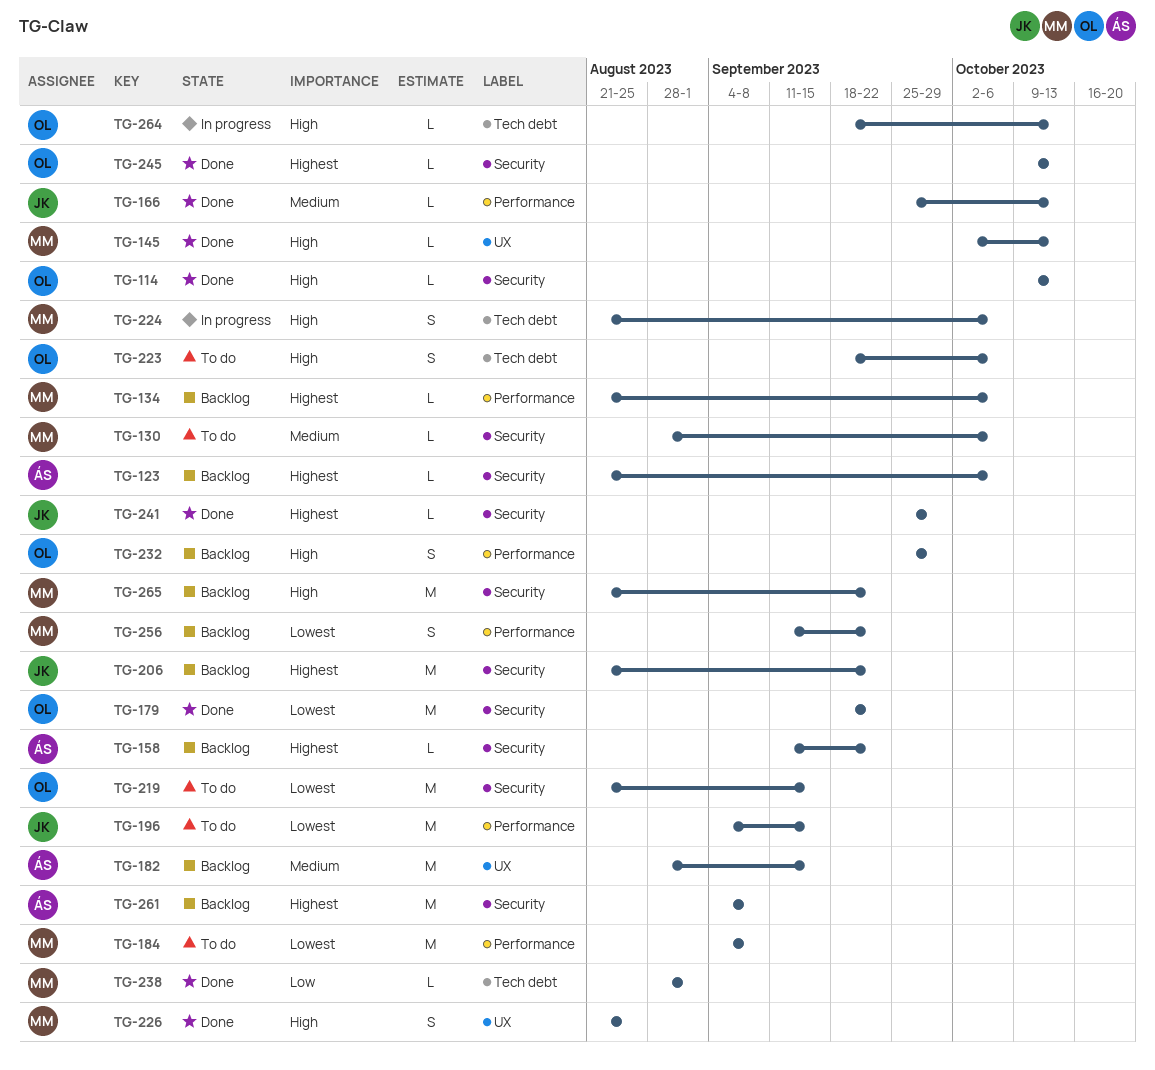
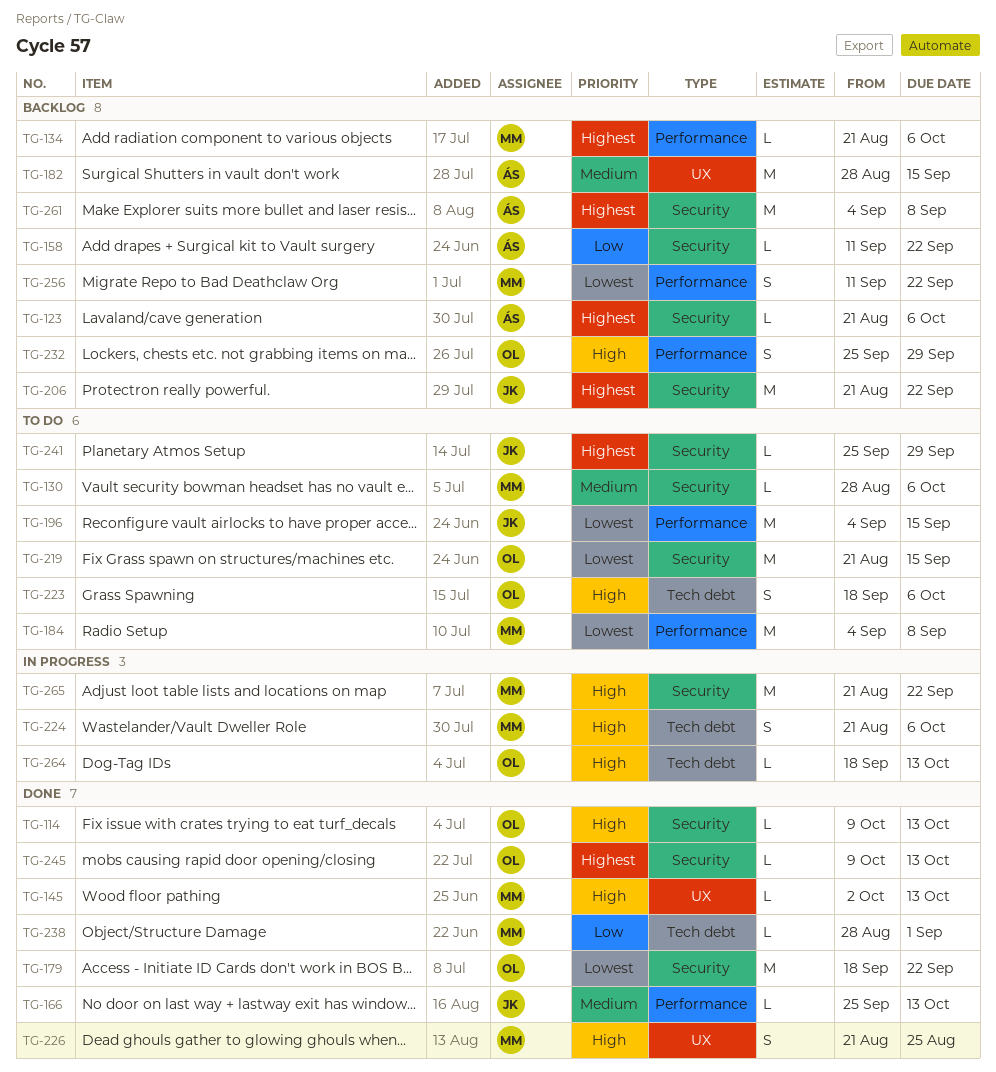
TG-158, priority: Highest -> Low
TG-241, status: Done -> To do
TG-265, status: Backlog -> In progress

